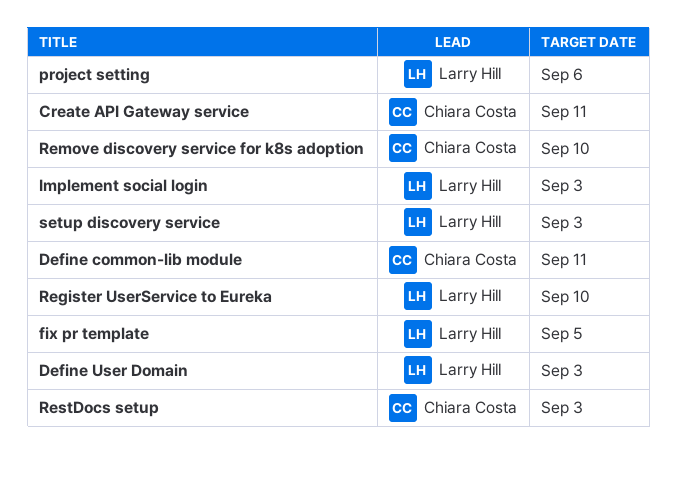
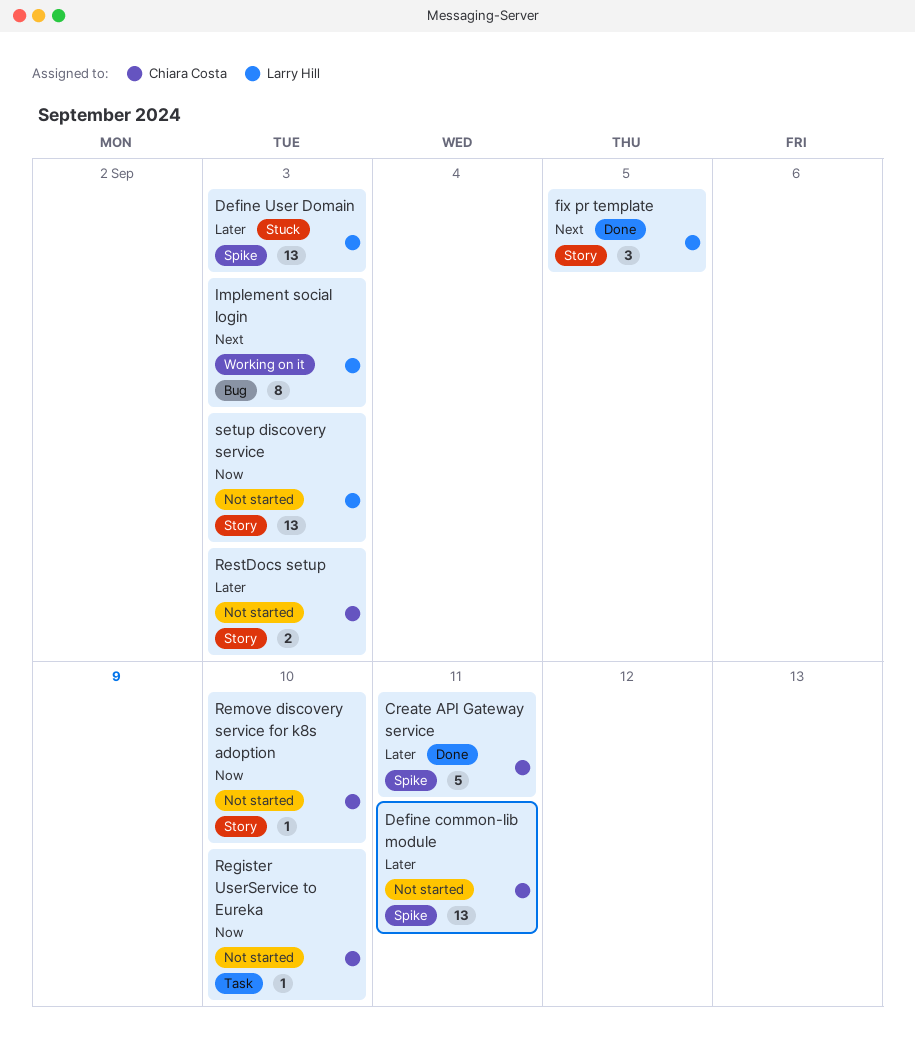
project setting: present -> none
Register UserService to Eureka, owner: Larry Hill -> Chiara Costa

